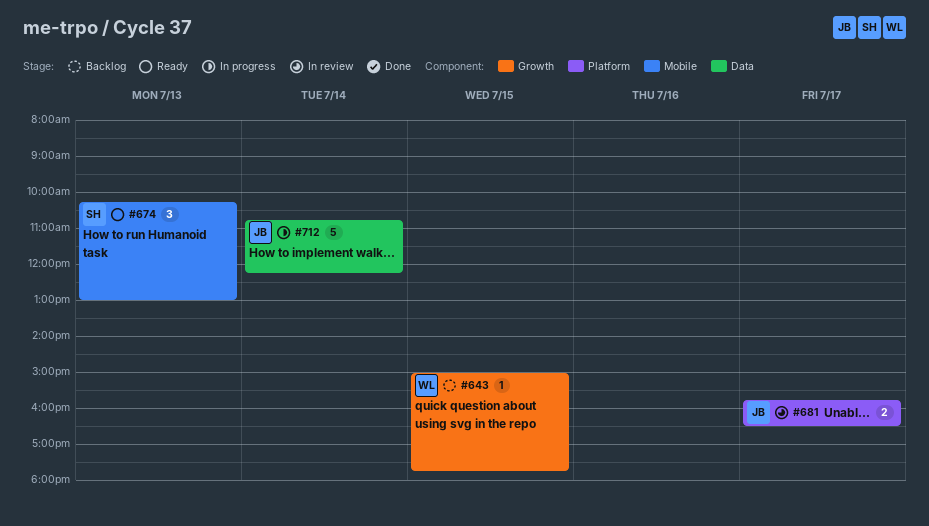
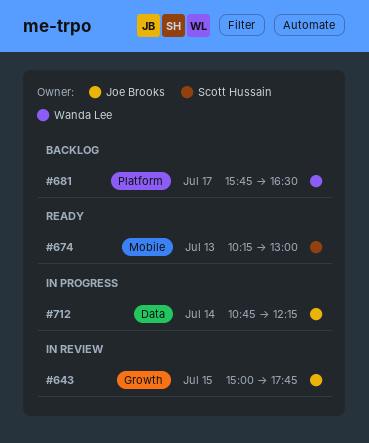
#643, status: Backlog -> In review
#643, owner: Wanda Lee -> Joe Brooks
#681, status: In review -> Backlog
#681, owner: Joe Brooks -> Wanda Lee

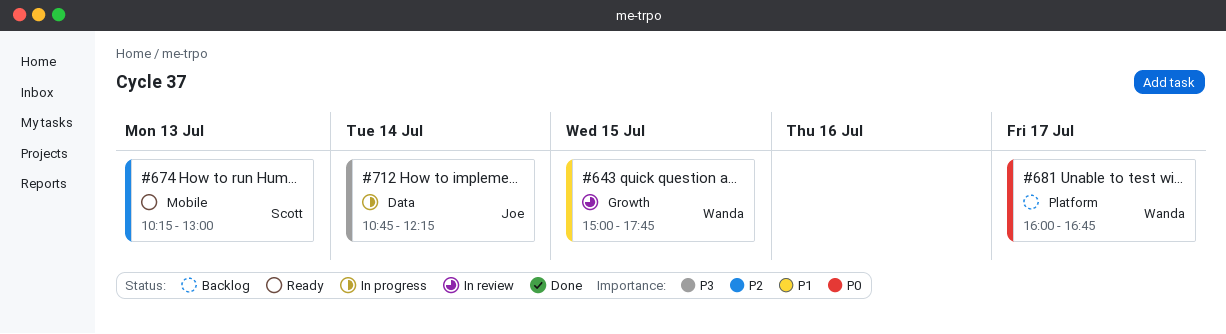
#643, owner: Joe Brooks -> Wanda Lee
#681, begins: 15:45 -> 16:00
#681, ends: 16:30 -> 16:45

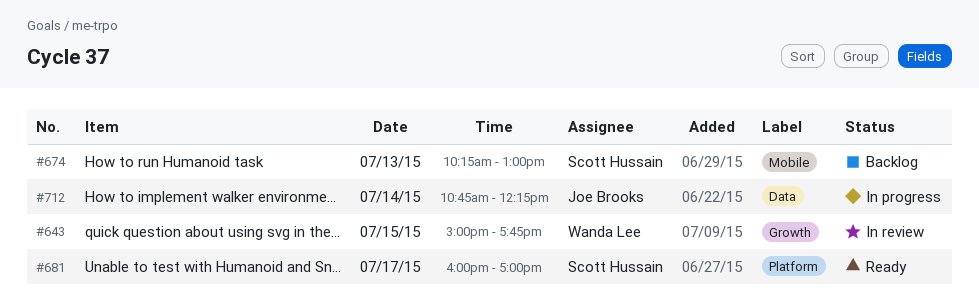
#674, status: Ready -> Backlog
#681, status: Backlog -> Ready
#681, owner: Wanda Lee -> Scott Hussain
#681, ends: 16:45 -> 17:00

